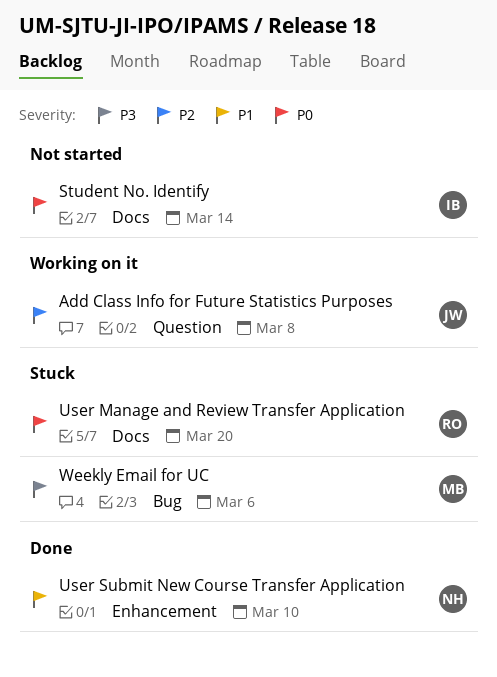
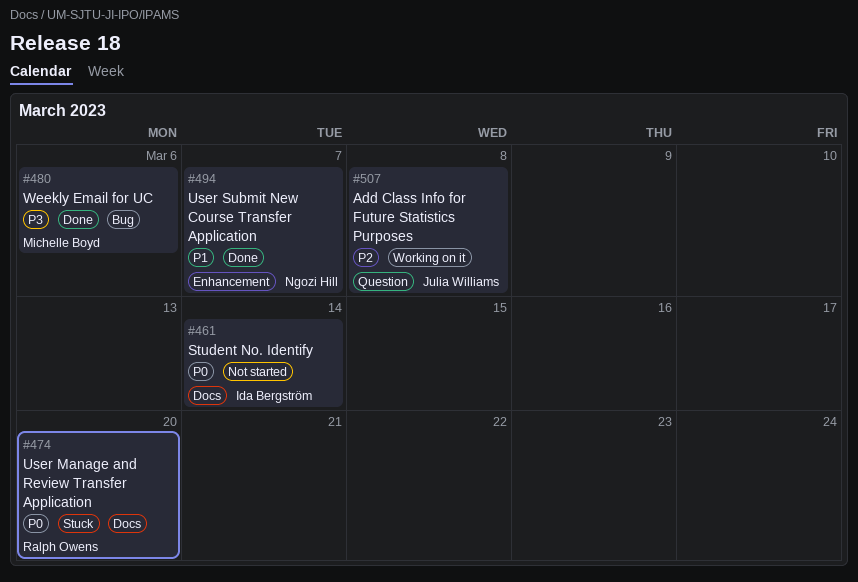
User Submit New Course Transfer Application, due: Mar 10 -> Mar 7
Weekly Email for UC, status: Stuck -> Done

